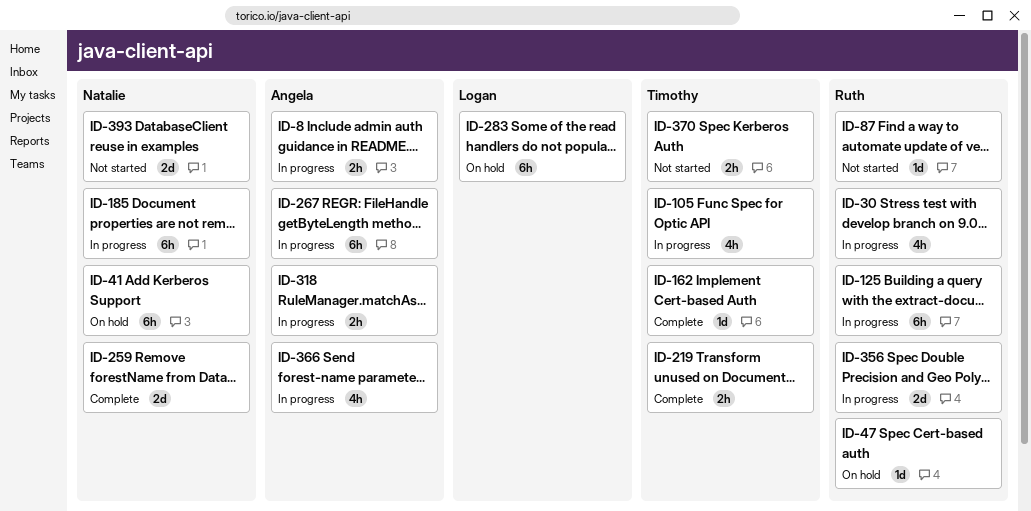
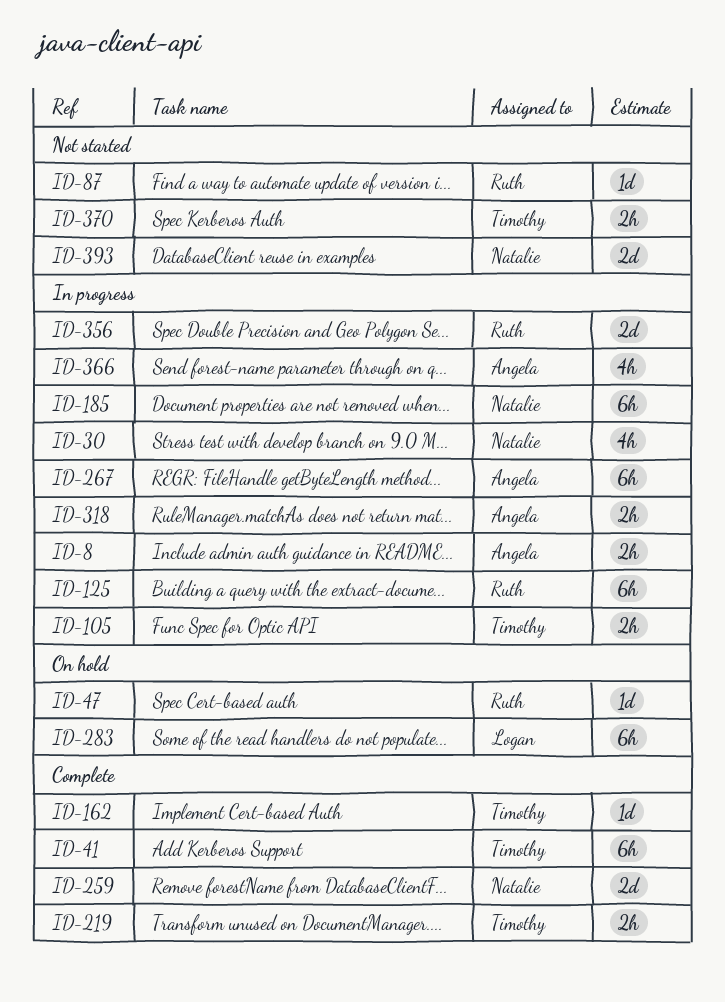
ID-30, owner: Ruth -> Natalie
ID-41, status: On hold -> Complete
ID-41, owner: Natalie -> Timothy
ID-105, estimate: 4h -> 2h

